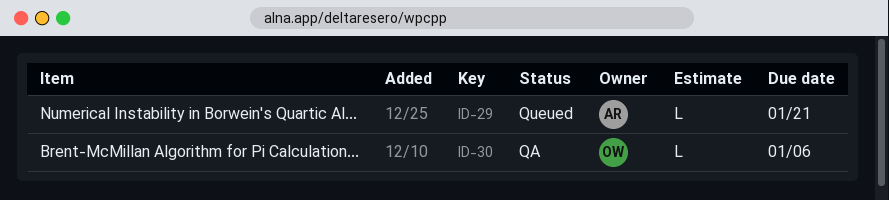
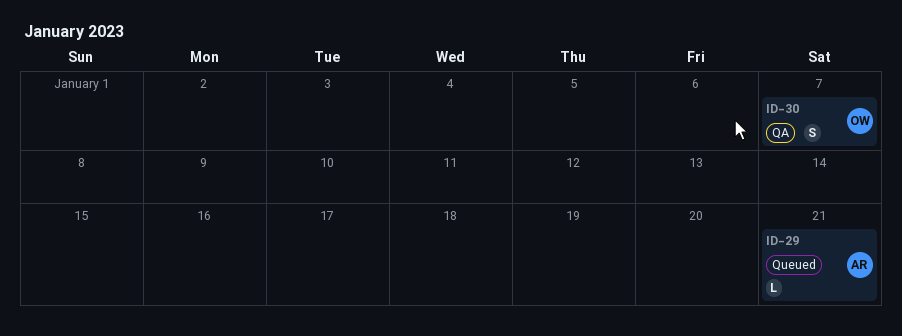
ID-30, estimate: L -> S
ID-30, due: Jan 6 -> Jan 7

